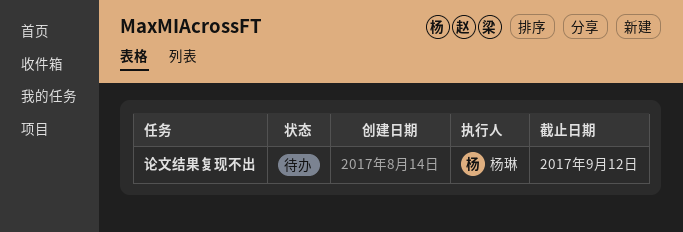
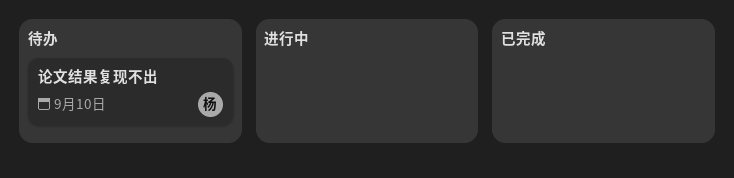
论文结果复现不出, due: Sep 12 -> Sep 10

